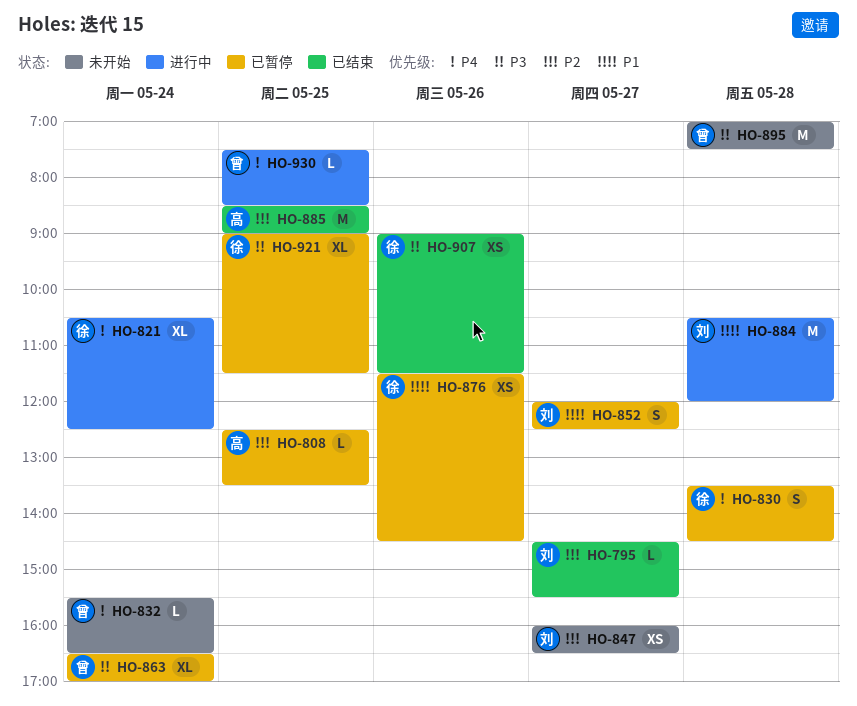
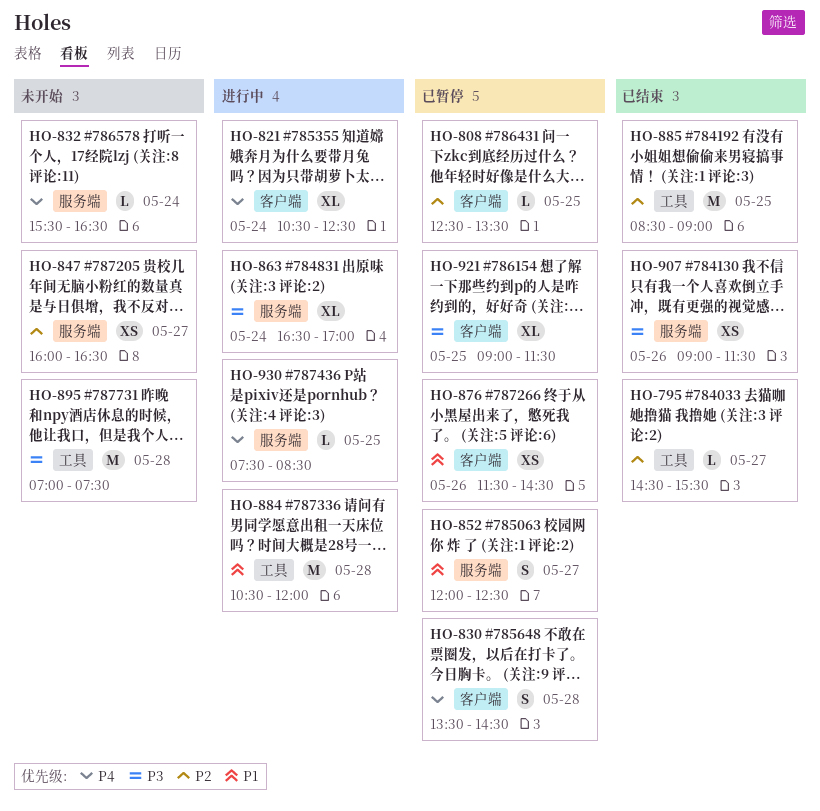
HO-863, status: 已暂停 -> 进行中

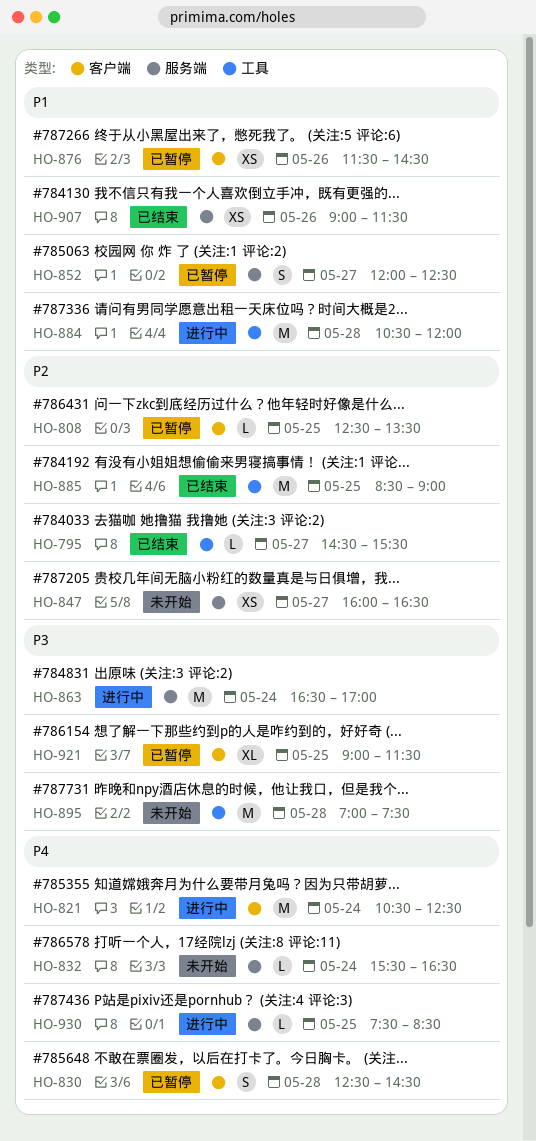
HO-821, estimate: XL -> M
HO-830, begins: 13:30 -> 12:30
HO-863, estimate: XL -> M
HO-907, priority: P3 -> P1

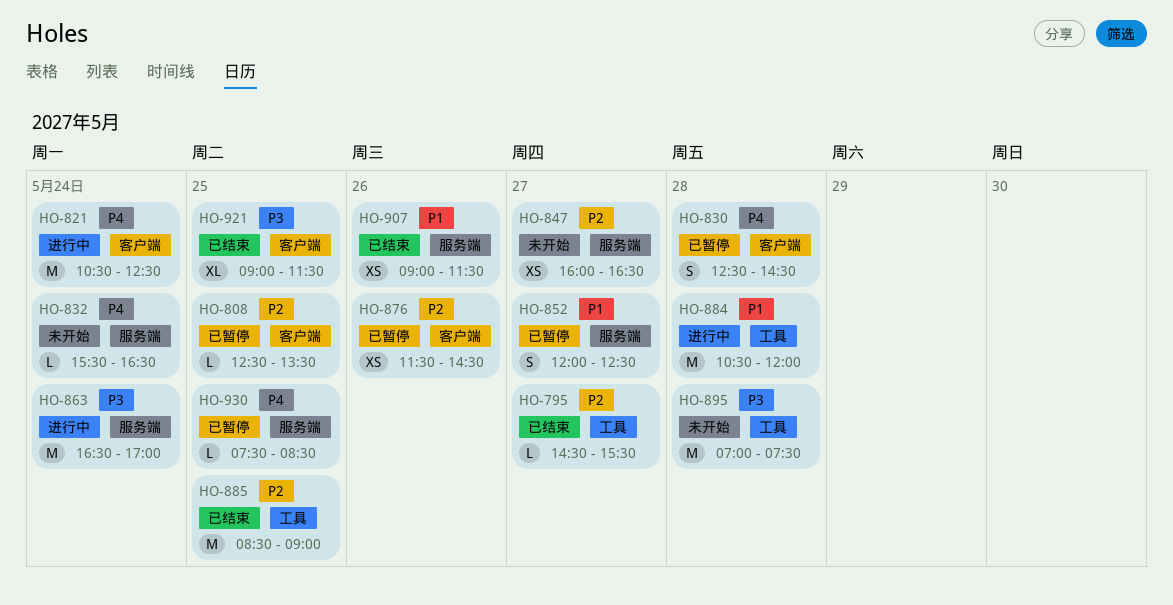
HO-876, priority: P1 -> P2
HO-921, status: 已暂停 -> 已结束
HO-930, status: 进行中 -> 已暂停

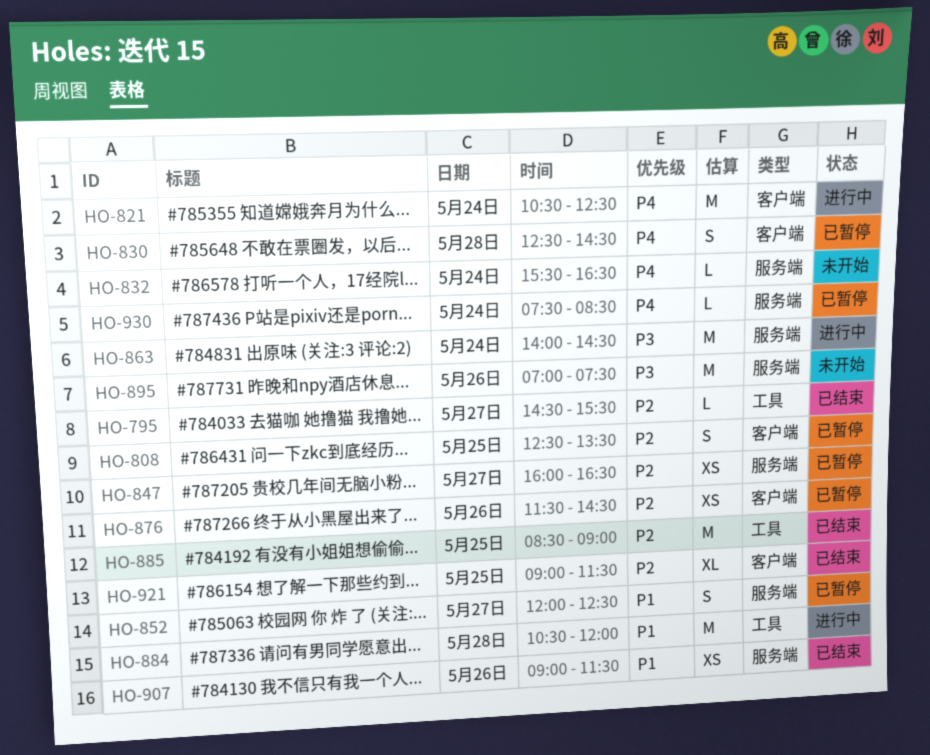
HO-808, estimate: L -> S
HO-847, status: 未开始 -> 已暂停
HO-863, begins: 16:30 -> 14:00
HO-863, ends: 17:00 -> 14:30
HO-895, label: 工具 -> 服务端
HO-895, day: May 28 -> May 26
HO-921, priority: P3 -> P2
HO-930, day: May 25 -> May 24

